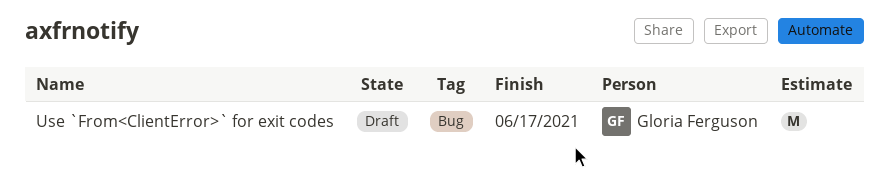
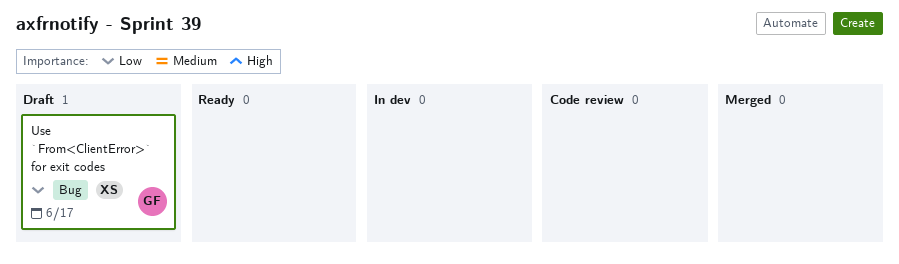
Use `From<ClientError>` for exit codes, estimate: M -> XS

